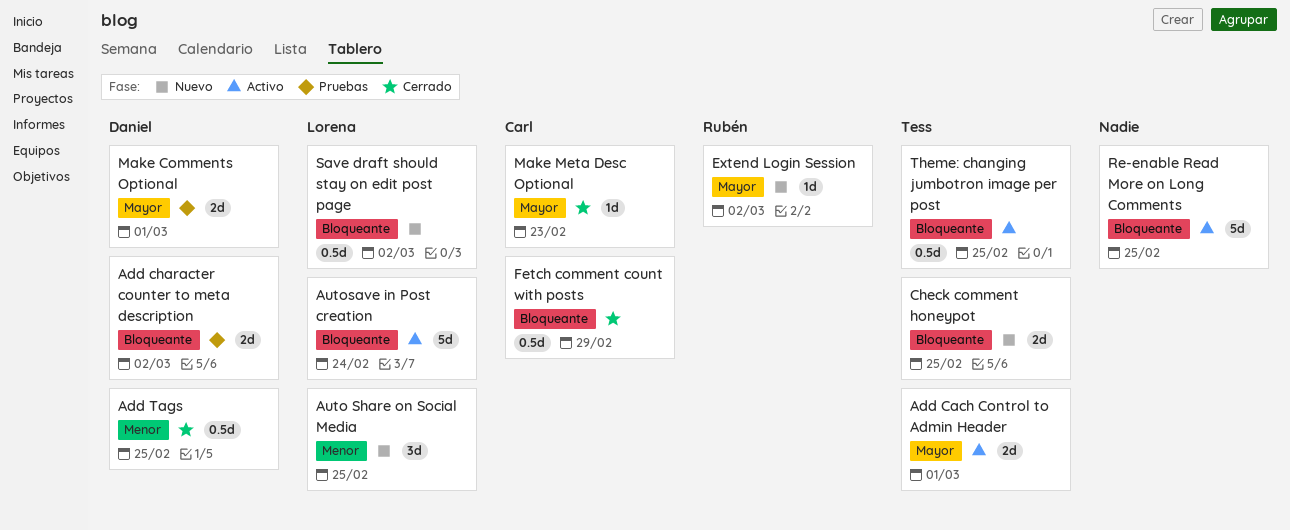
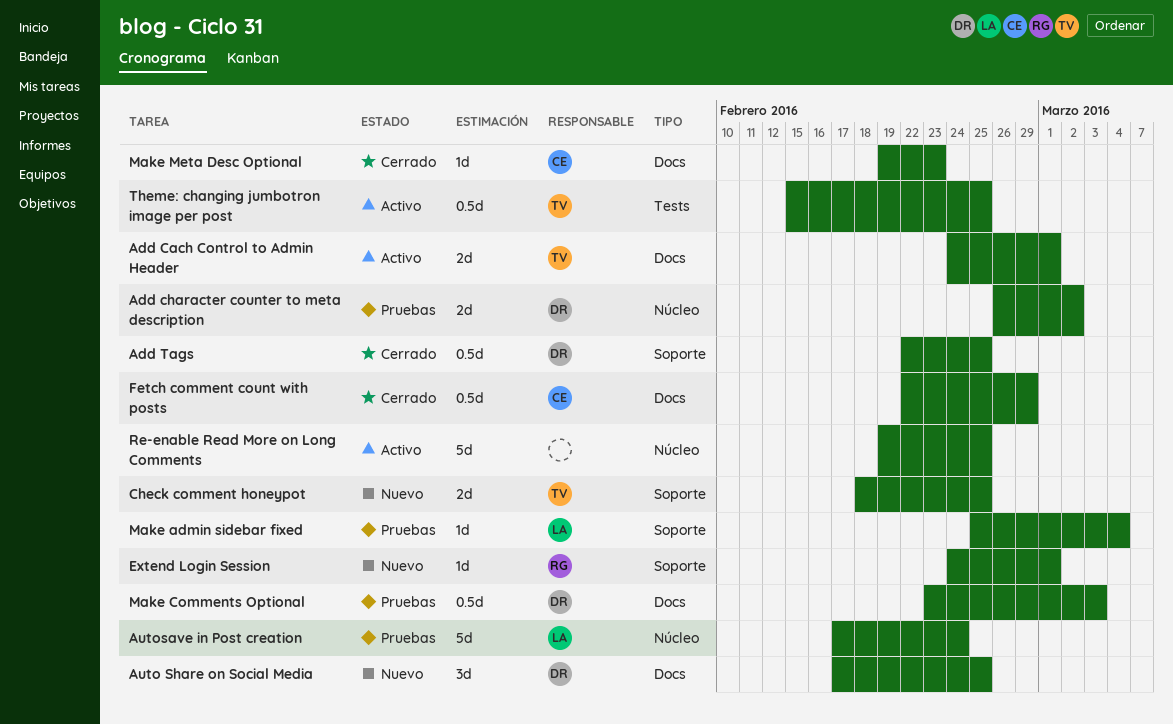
Auto Share on Social Media, owner: Lorena -> Daniel
Autosave in Post creation, status: Activo -> Pruebas
Extend Login Session, due: Mar 2 -> Mar 1
Make admin sidebar fixed: none -> present
Make Comments Optional, estimate: 2d -> 0.5d
Make Comments Optional, due: Mar 1 -> Mar 3
Save draft should stay on edit post page: present -> none

